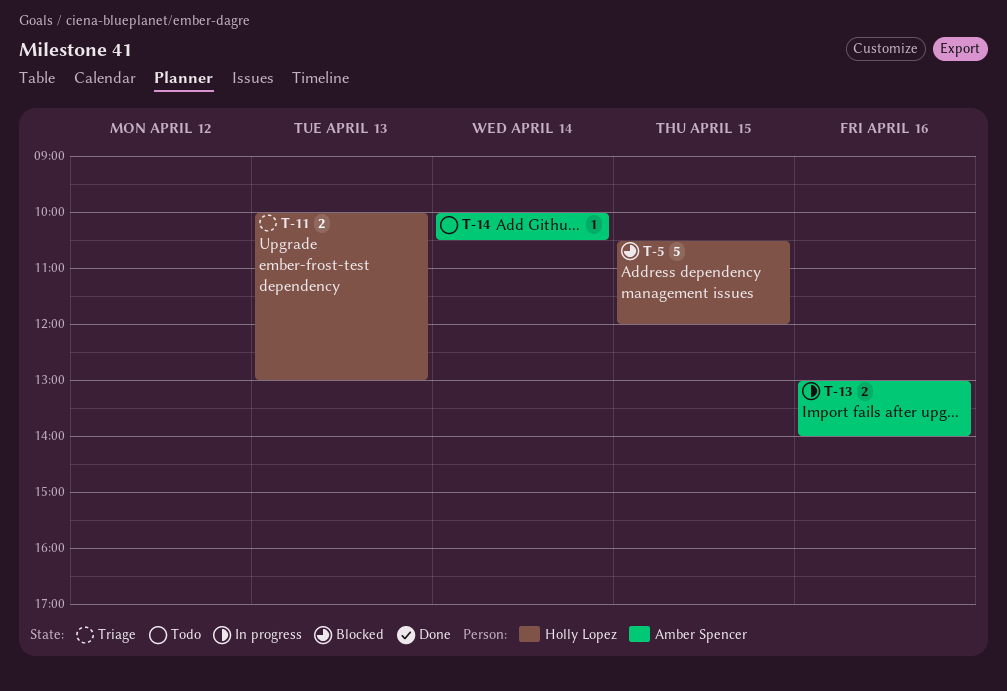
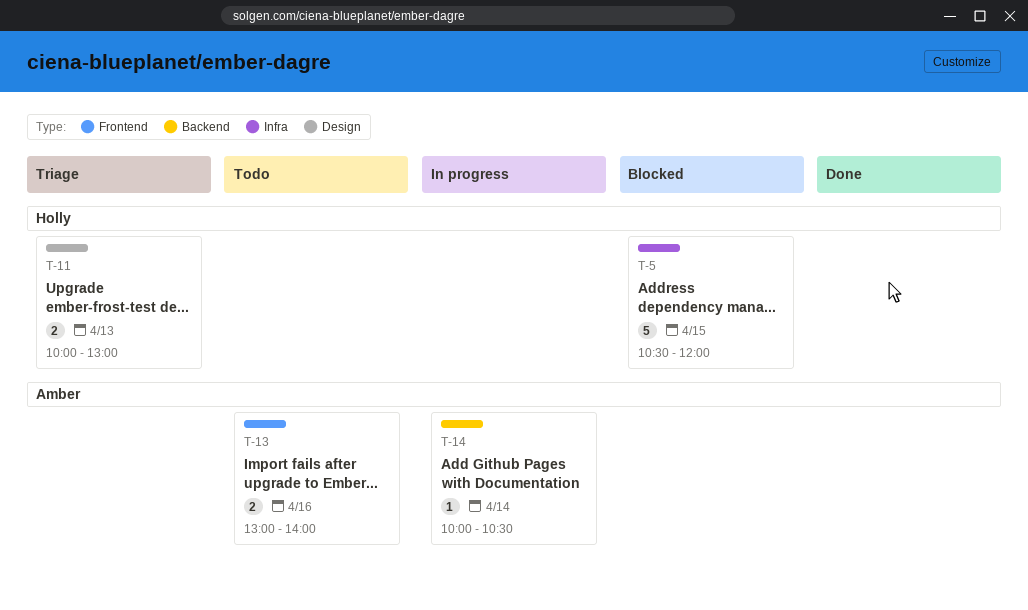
T-13, status: In progress -> Todo
T-14, status: Todo -> In progress

